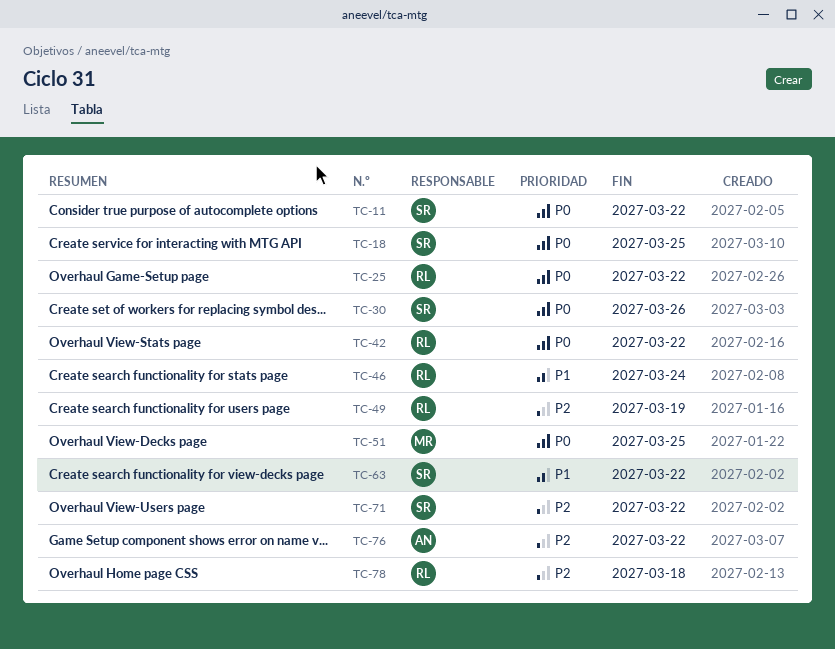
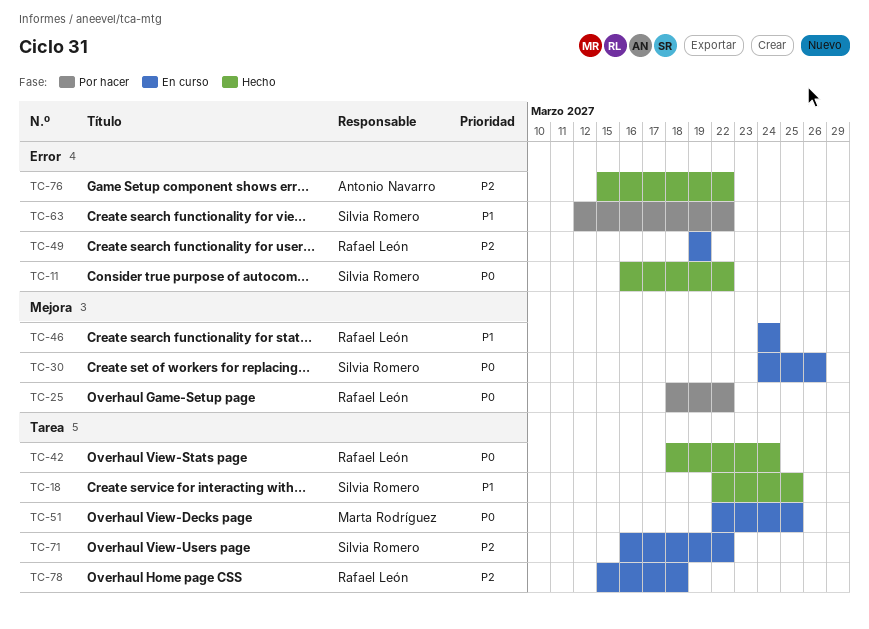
TC-18, priority: P0 -> P1
TC-42, due: Mar 22 -> Mar 24

